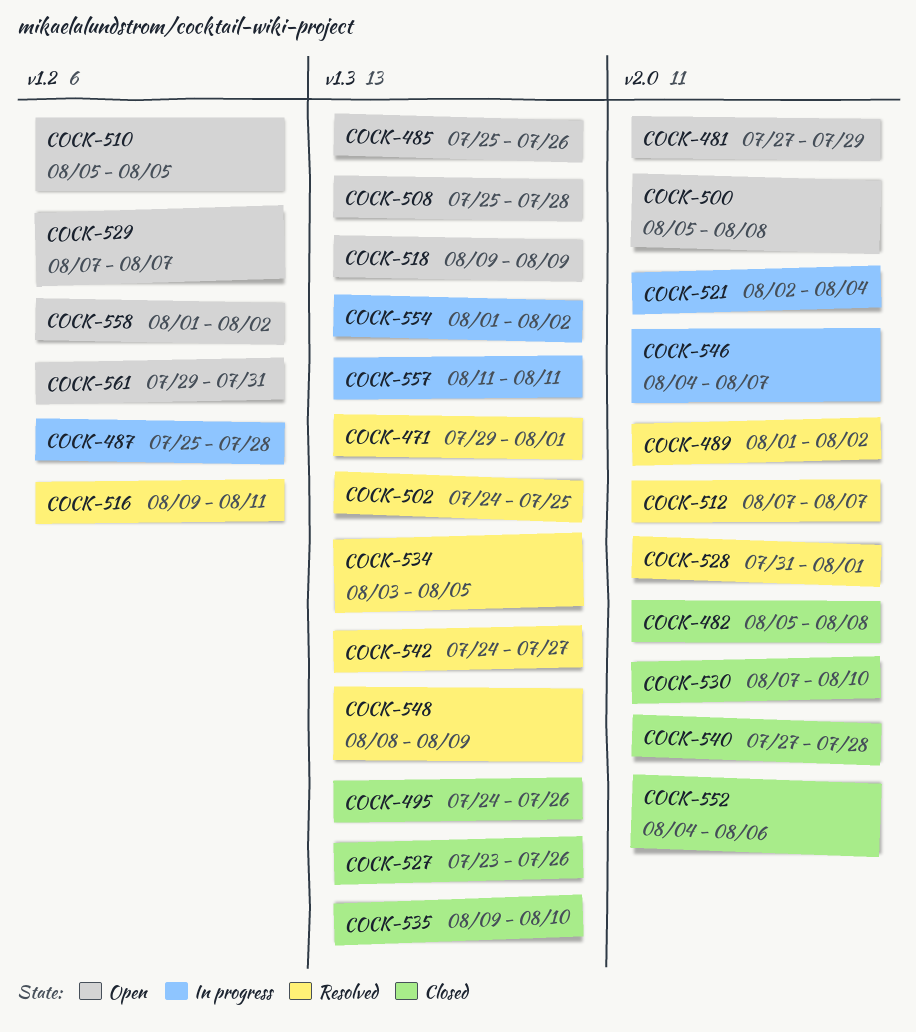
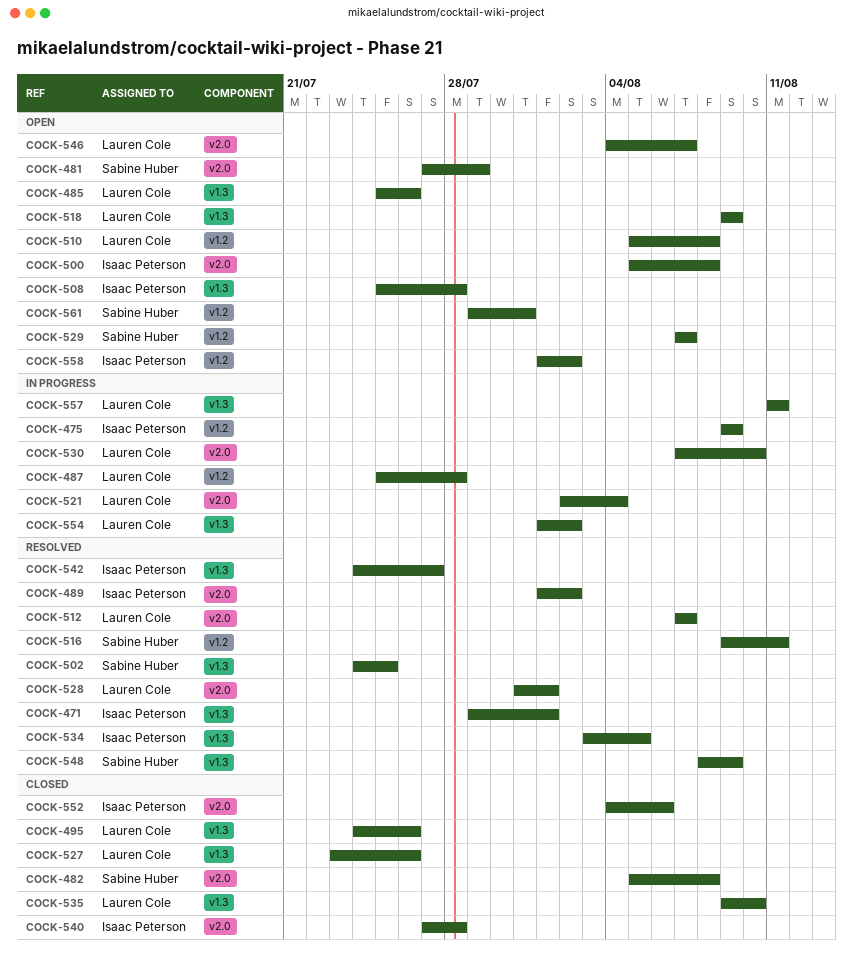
COCK-475: none -> present
COCK-510, due: Aug 5 -> Aug 8
COCK-530, status: Closed -> In progress
COCK-546, status: In progress -> Open

